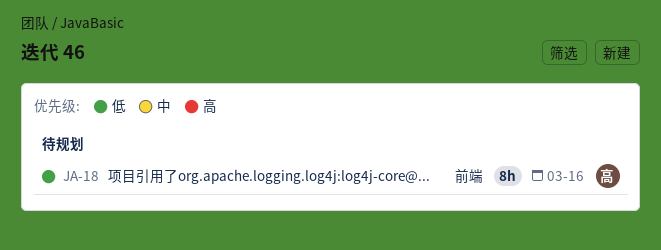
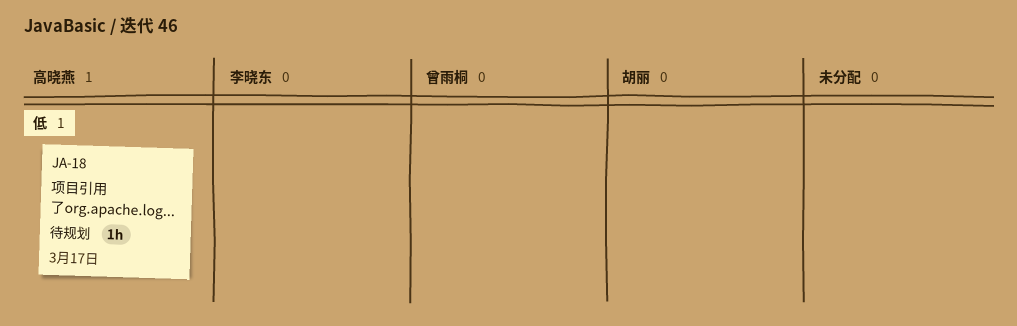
JA-18, estimate: 8h -> 1h
JA-18, due: Mar 16 -> Mar 17

